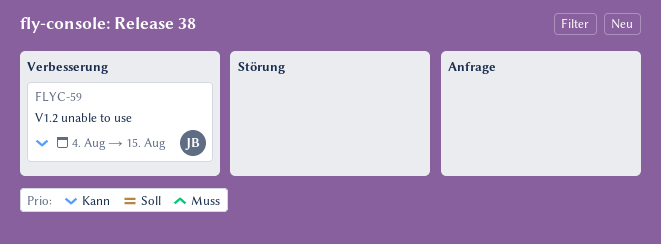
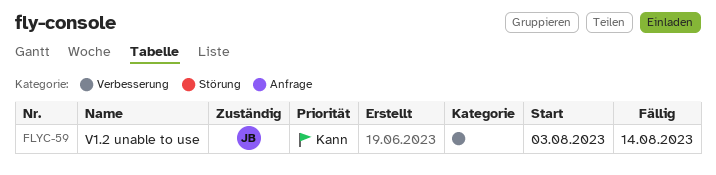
FLYC-59, start: Aug 4 -> Aug 3
FLYC-59, due: Aug 15 -> Aug 14

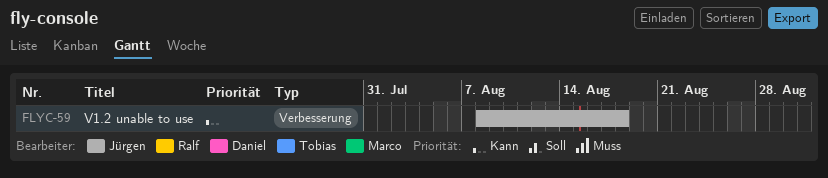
FLYC-59, start: Aug 3 -> Aug 8
FLYC-59, due: Aug 14 -> Aug 18

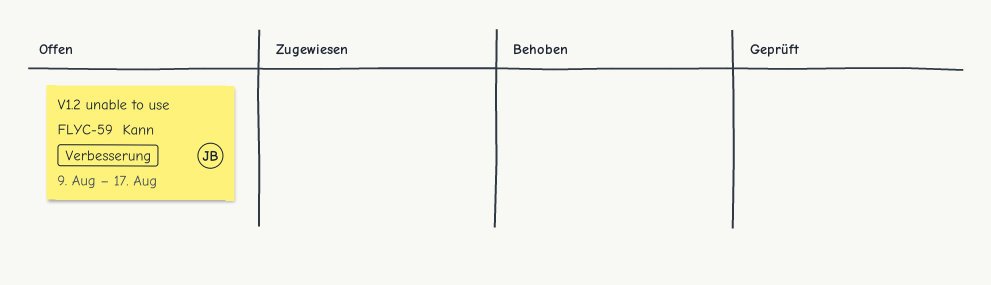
FLYC-59, start: Aug 8 -> Aug 9
FLYC-59, due: Aug 18 -> Aug 17

